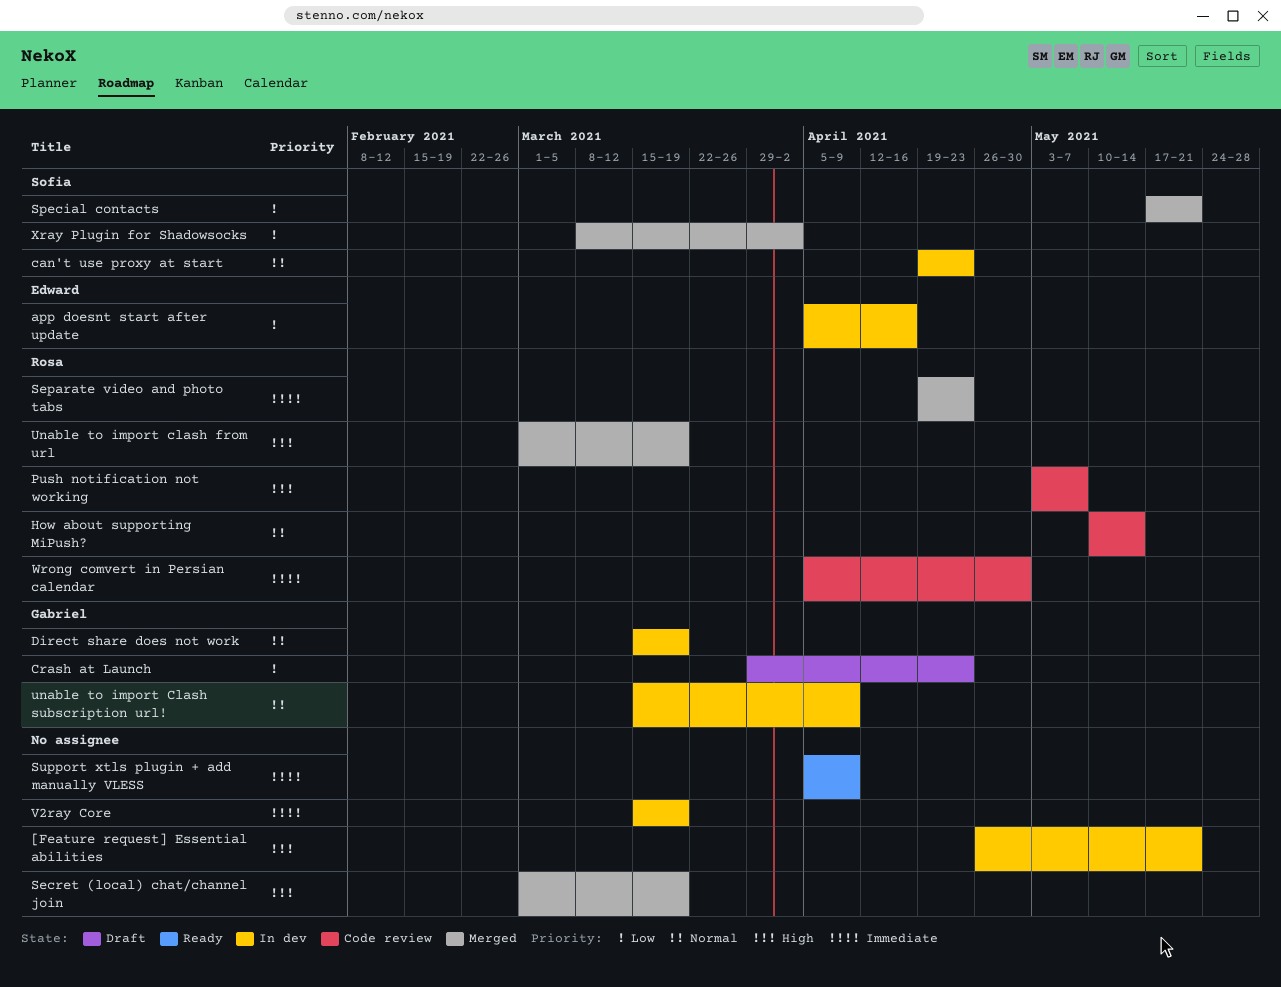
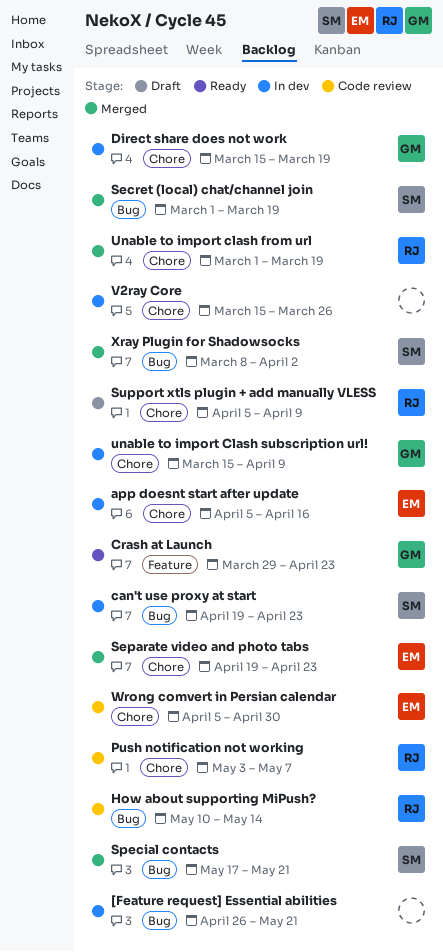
Crash at Launch, status: Draft -> Ready
Secret (local) chat/channel join, owner: none -> Sofia
Separate video and photo tabs, owner: Rosa -> Edward
Support xtls plugin + add manually VLESS, status: Ready -> Draft
Support xtls plugin + add manually VLESS, owner: none -> Rosa
V2ray Core, due: Mar 19 -> Mar 26
Wrong comvert in Persian calendar, owner: Rosa -> Edward

